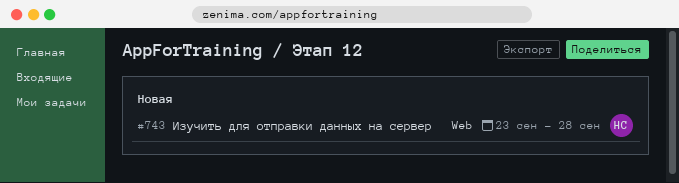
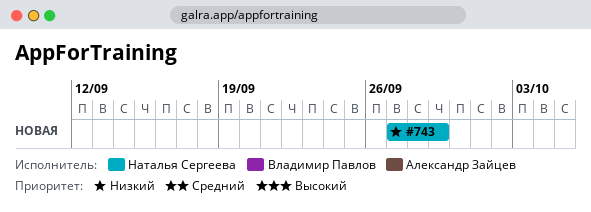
#743, start: Sep 23 -> Sep 27
#743, due: Sep 28 -> Sep 29

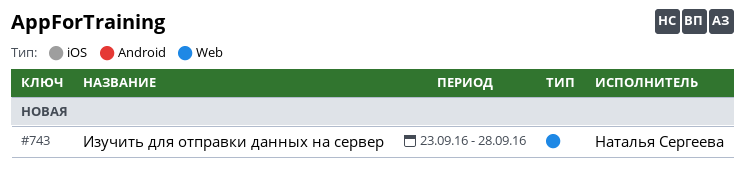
#743, start: Sep 27 -> Sep 23
#743, due: Sep 29 -> Sep 28

